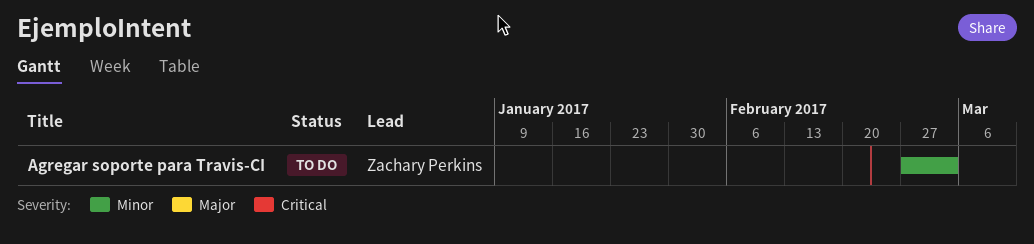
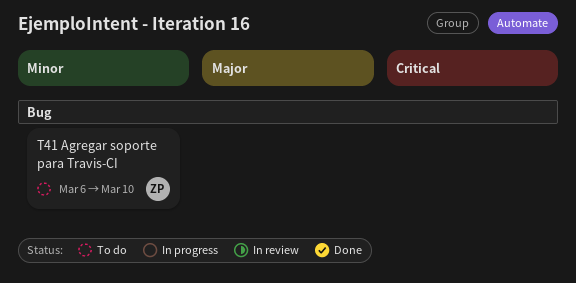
Agregar soporte para Travis-CI, start: Feb 27 -> Mar 6
Agregar soporte para Travis-CI, due: Mar 3 -> Mar 10

